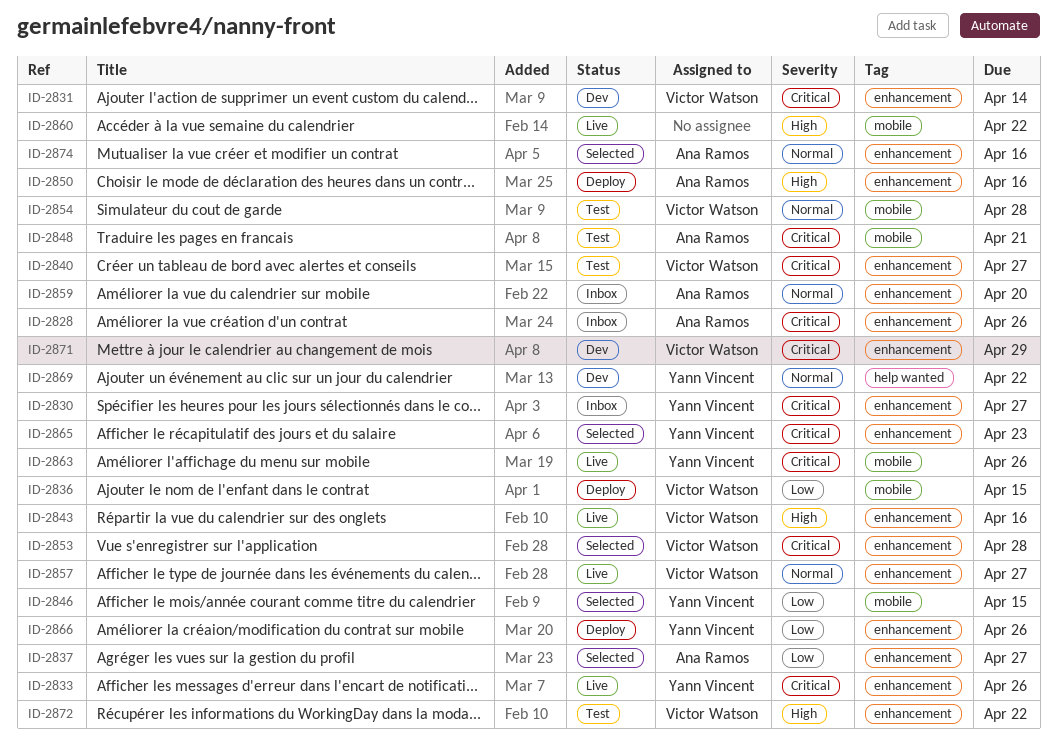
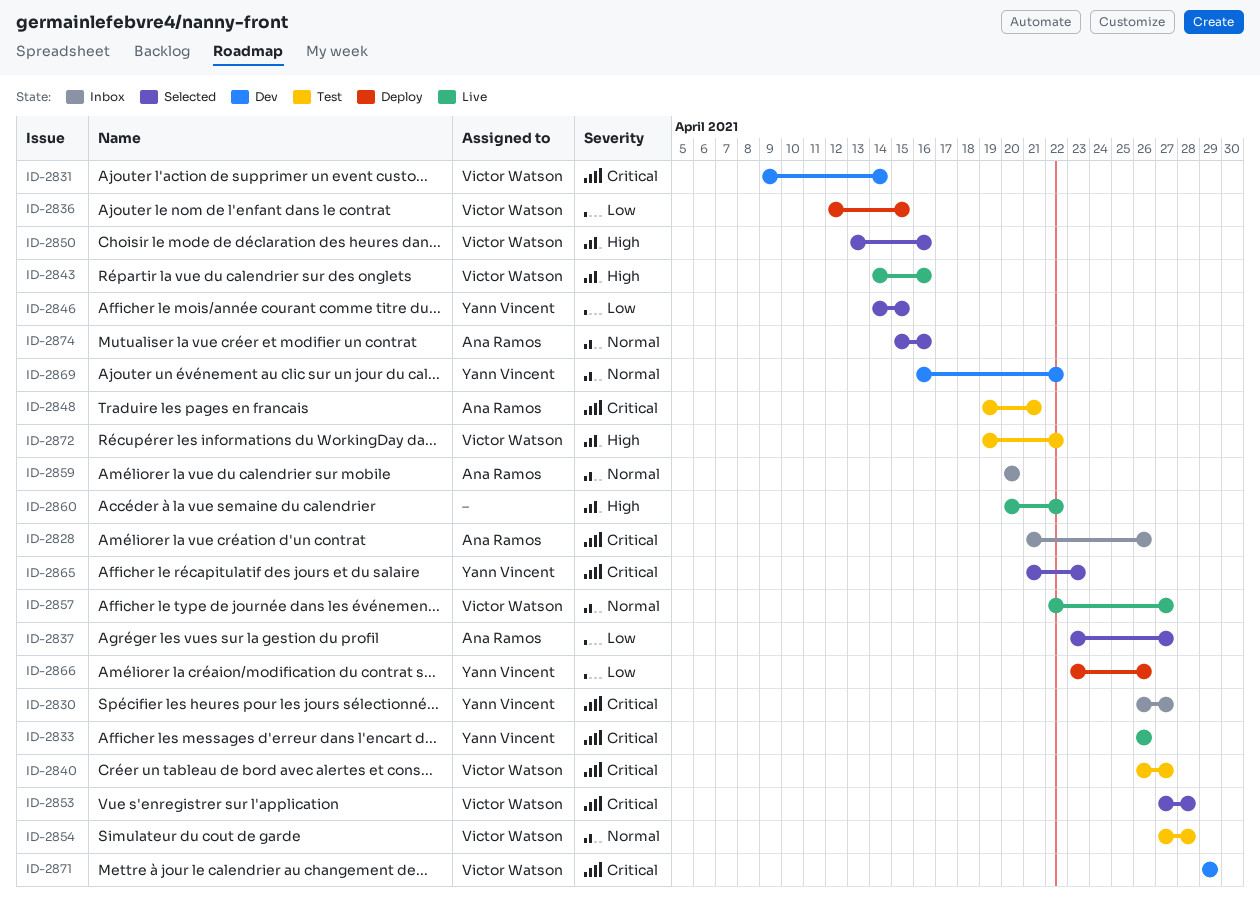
ID-2850, status: Deploy -> Selected
ID-2850, owner: Ana Ramos -> Victor Watson
ID-2863: present -> none

